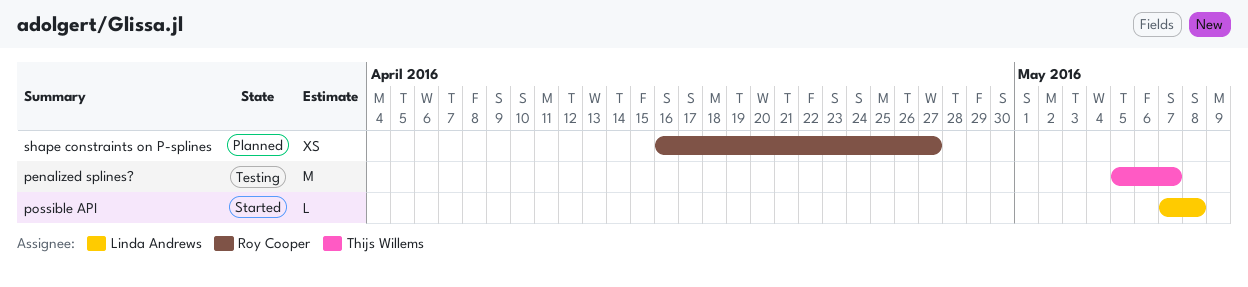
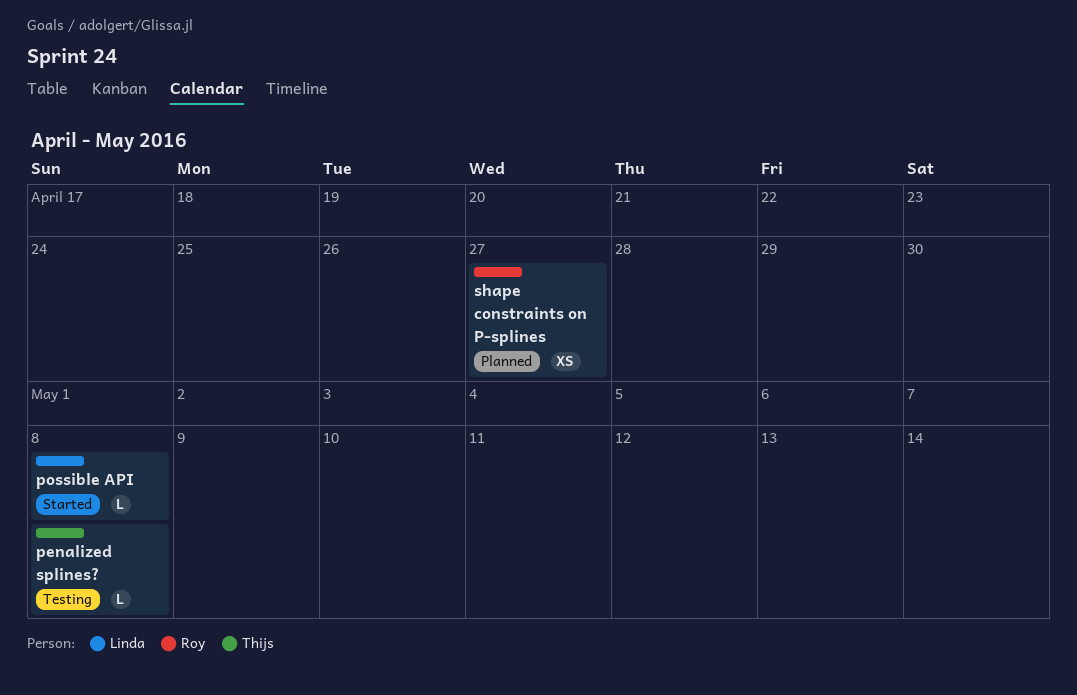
penalized splines?, estimate: M -> L
penalized splines?, due: May 7 -> May 8

